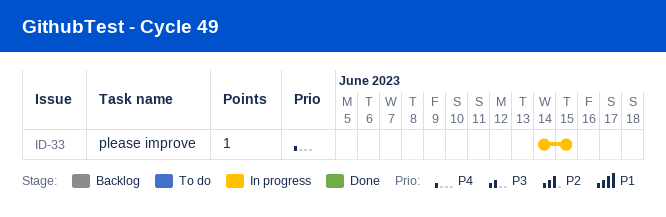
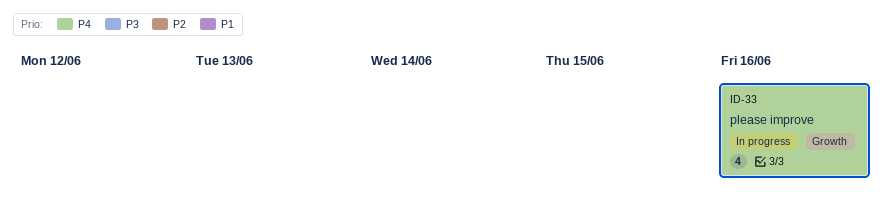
ID-33, estimate: 1 -> 4
ID-33, due: Jun 15 -> Jun 16

